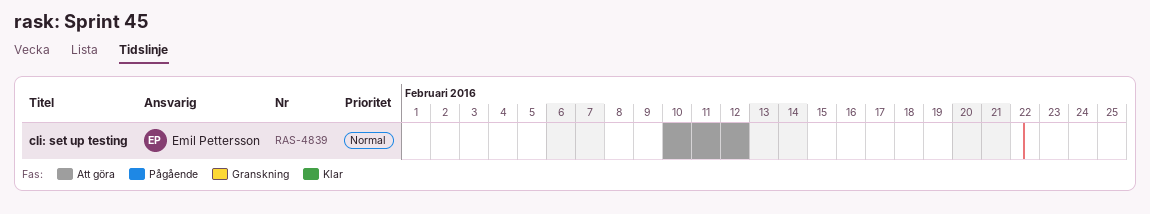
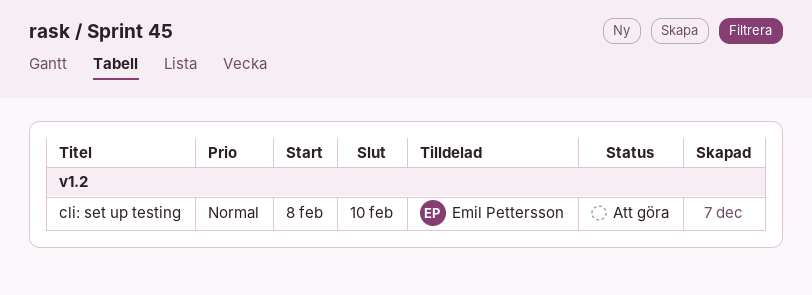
cli: set up testing, start: Feb 10 -> Feb 8
cli: set up testing, due: Feb 12 -> Feb 10

